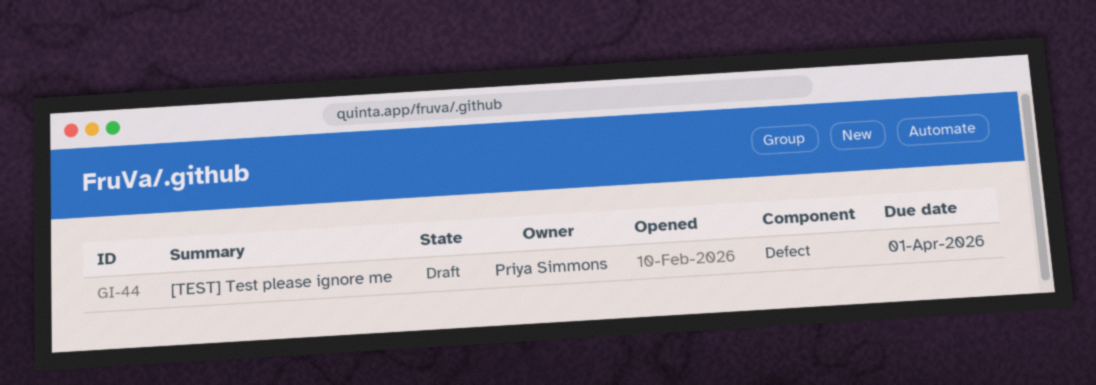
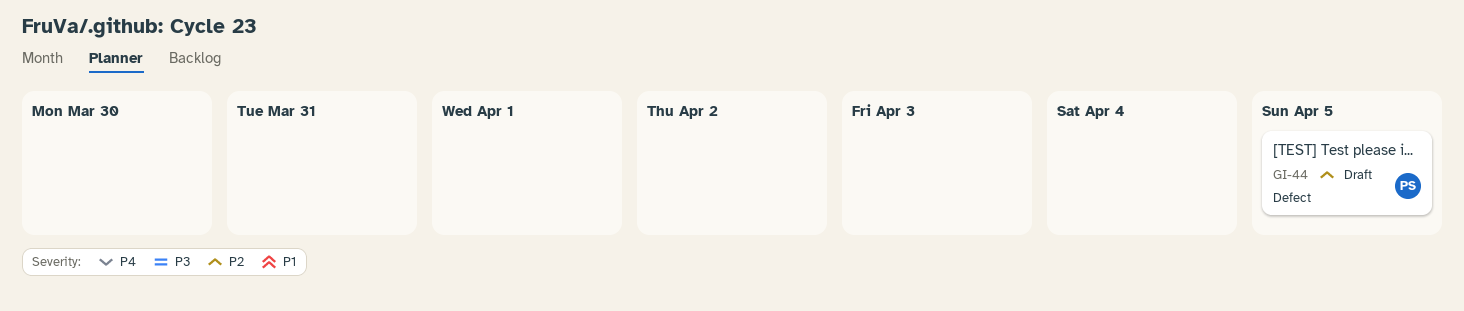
GI-44, due: Apr 1 -> Apr 5

